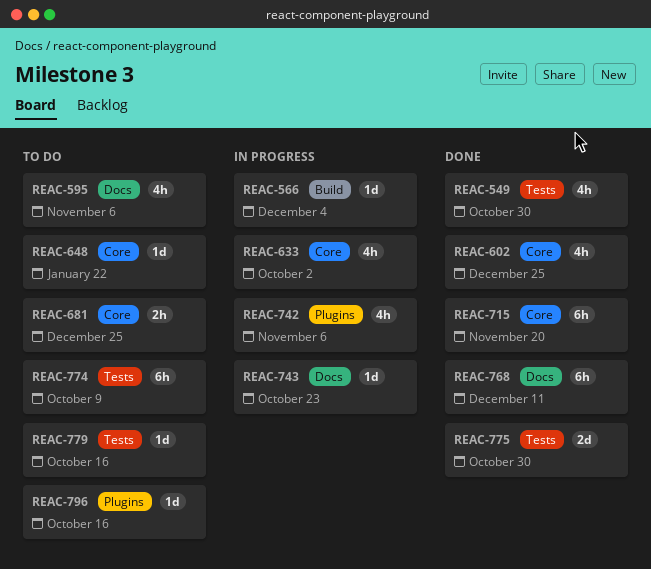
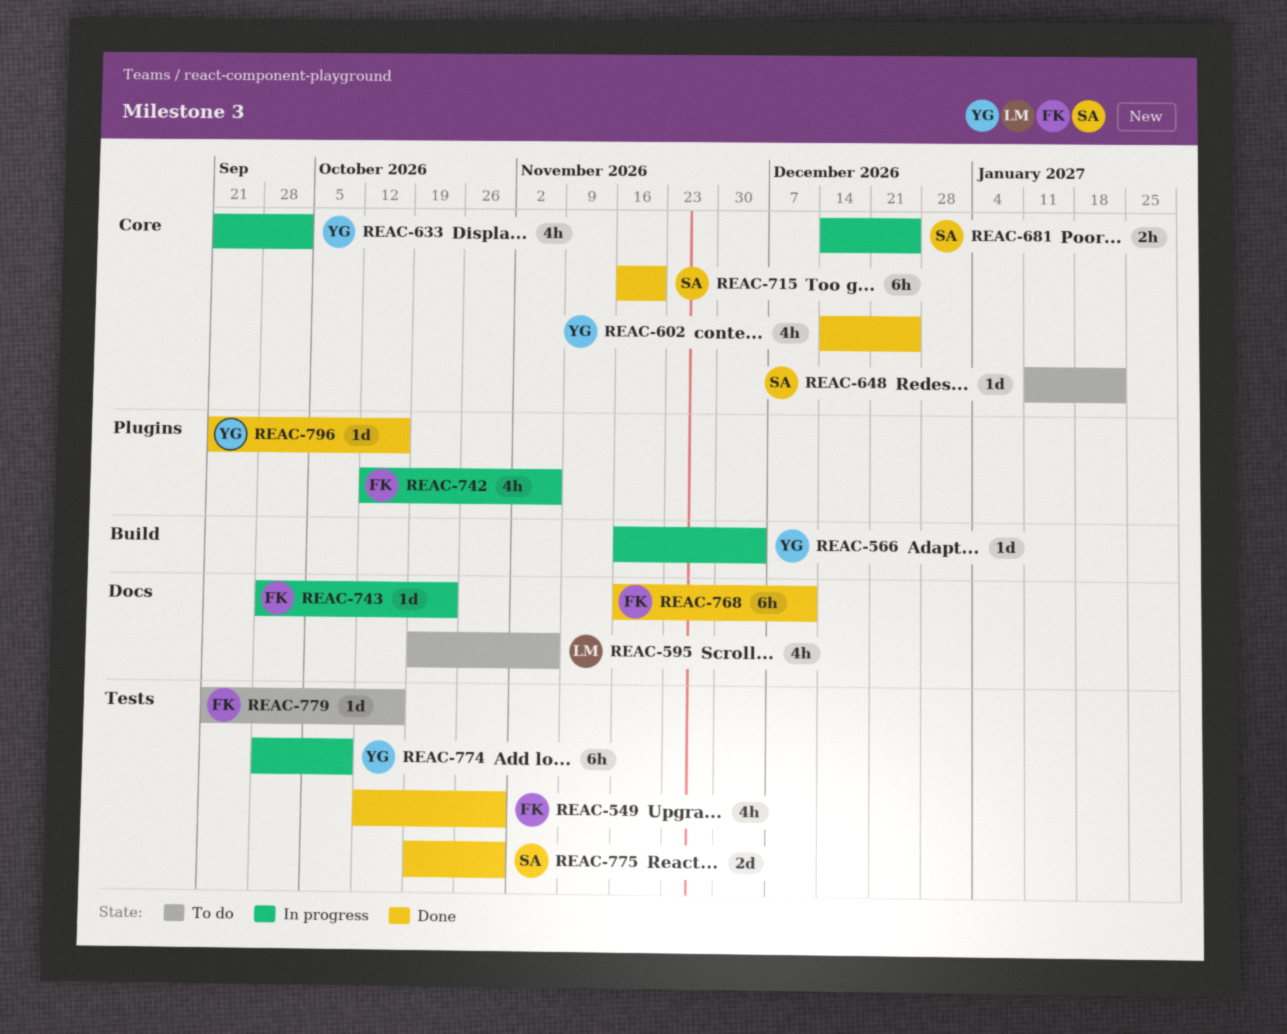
REAC-681, status: To do -> In progress
REAC-774, status: To do -> In progress
REAC-796, status: To do -> Done

